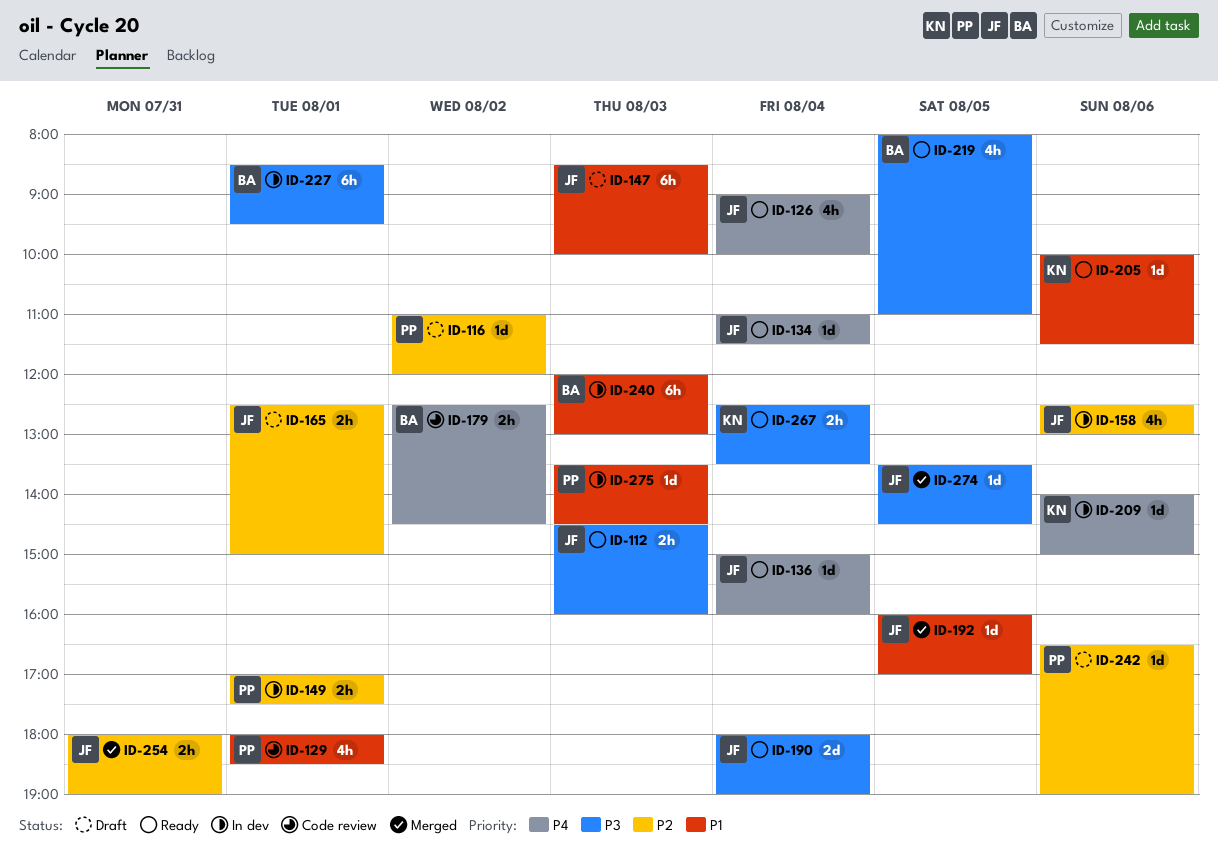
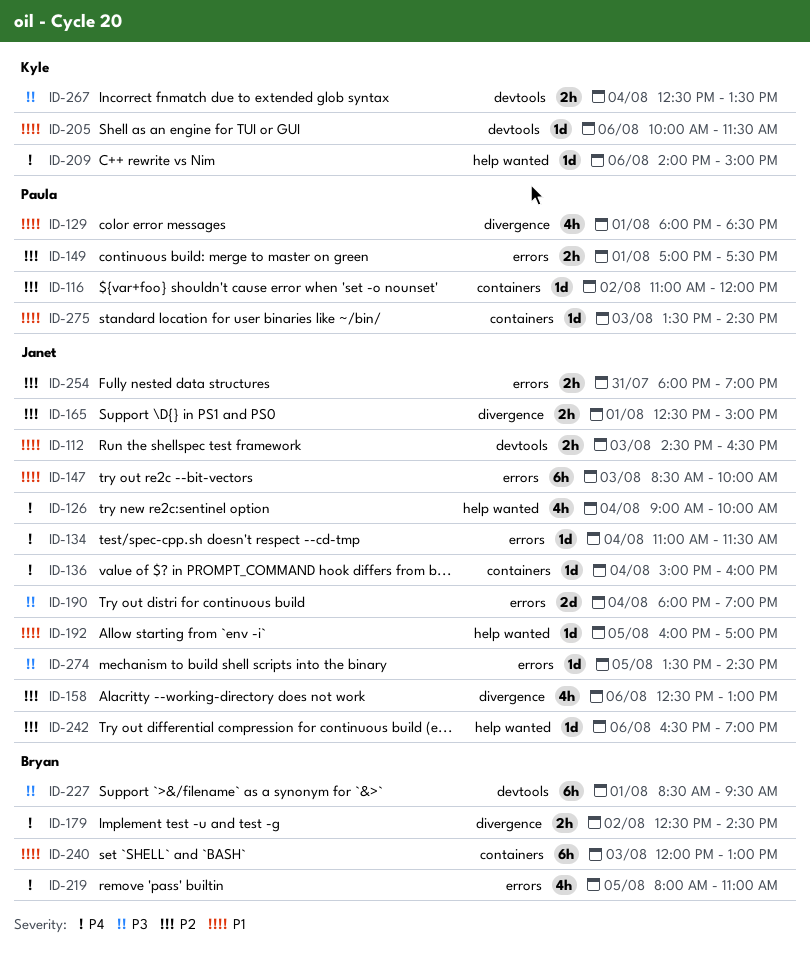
ID-112, priority: P3 -> P1
ID-112, ends: 16:00 -> 16:30
ID-219, priority: P3 -> P4
ID-242, owner: Paula -> Janet

